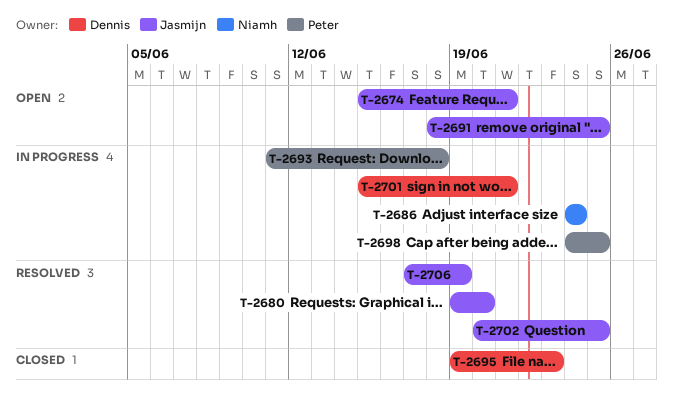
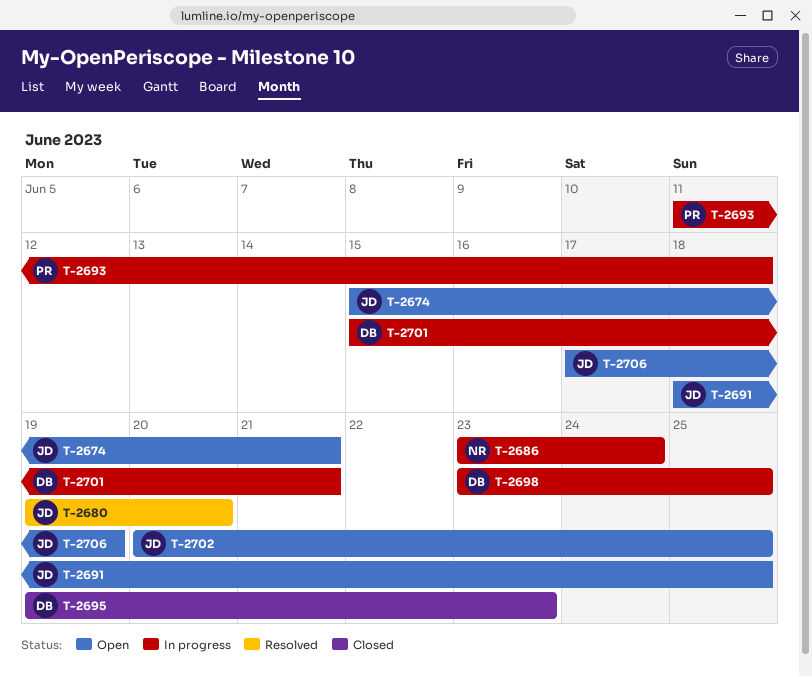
T-2686, start: Jun 24 -> Jun 23
T-2698, owner: Peter -> Dennis
T-2698, start: Jun 24 -> Jun 23
T-2702, status: Resolved -> Open
T-2706, status: Resolved -> Open

